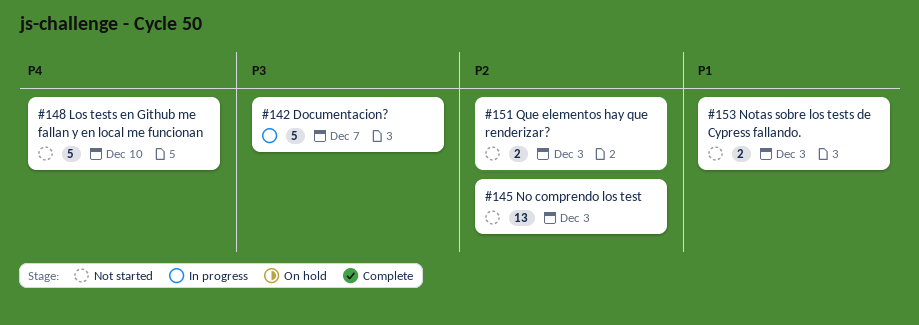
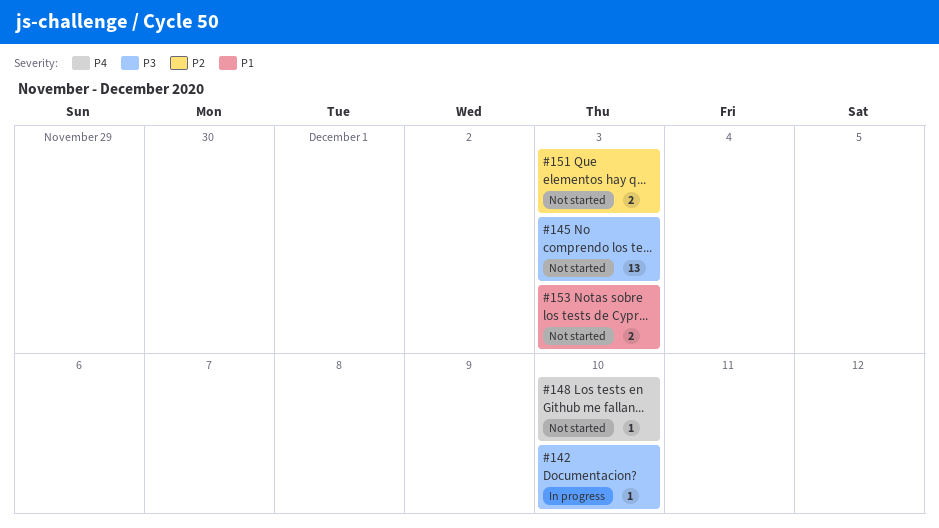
#142, estimate: 5 -> 1
#142, due: Dec 7 -> Dec 10
#145, priority: P2 -> P3
#148, estimate: 5 -> 1

